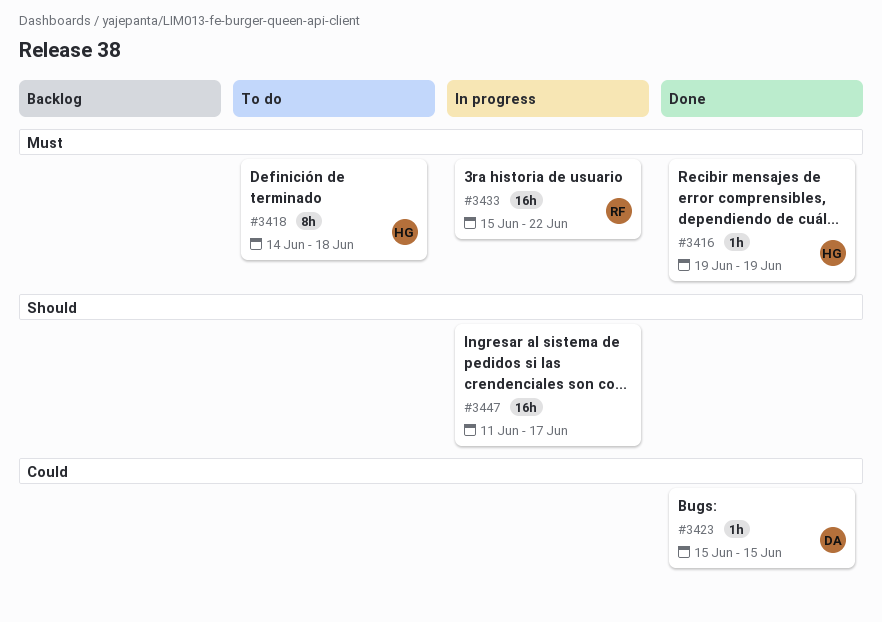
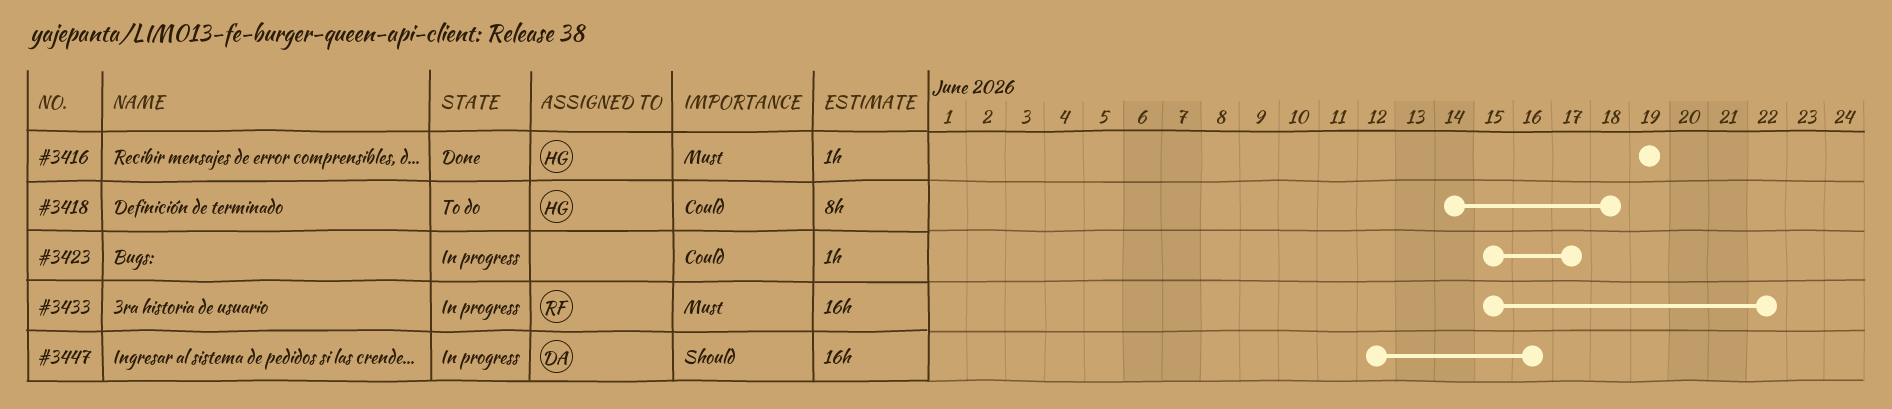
#3418, priority: Must -> Could
#3423, status: Done -> In progress
#3423, owner: DA -> none
#3423, due: Jun 15 -> Jun 17
#3447, owner: none -> DA
#3447, start: Jun 11 -> Jun 12
#3447, due: Jun 17 -> Jun 16

